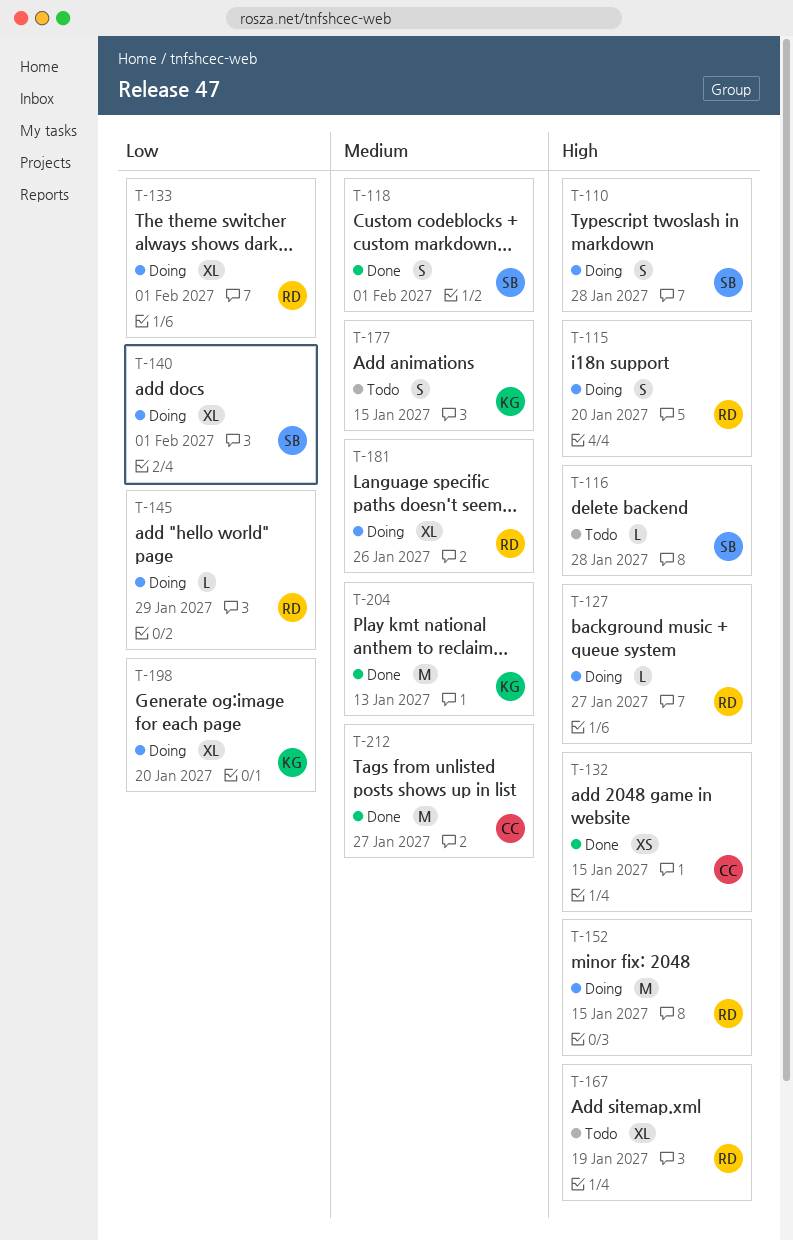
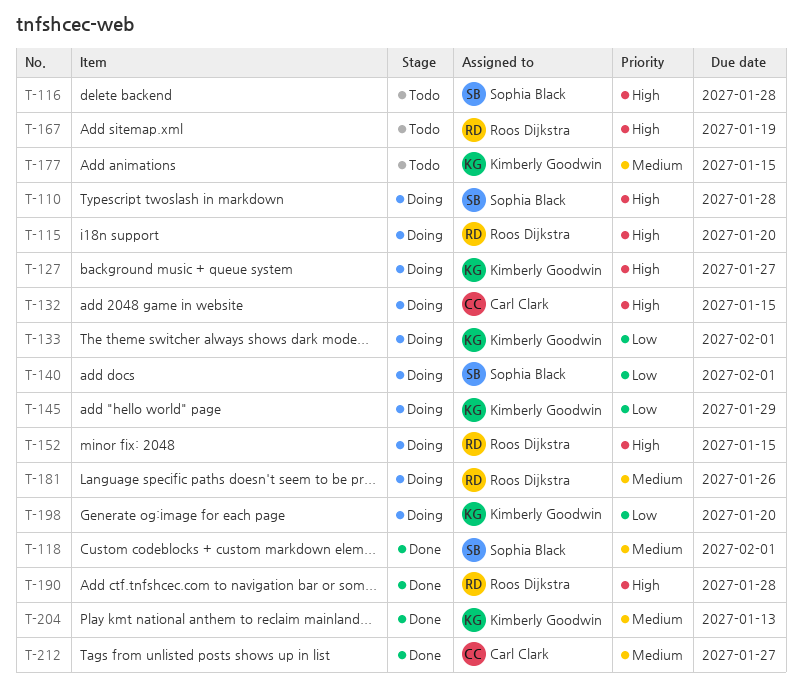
T-127, owner: Roos Dijkstra -> Kimberly Goodwin
T-132, status: Done -> Doing
T-133, owner: Roos Dijkstra -> Kimberly Goodwin
T-145, owner: Roos Dijkstra -> Kimberly Goodwin
T-190: none -> present

